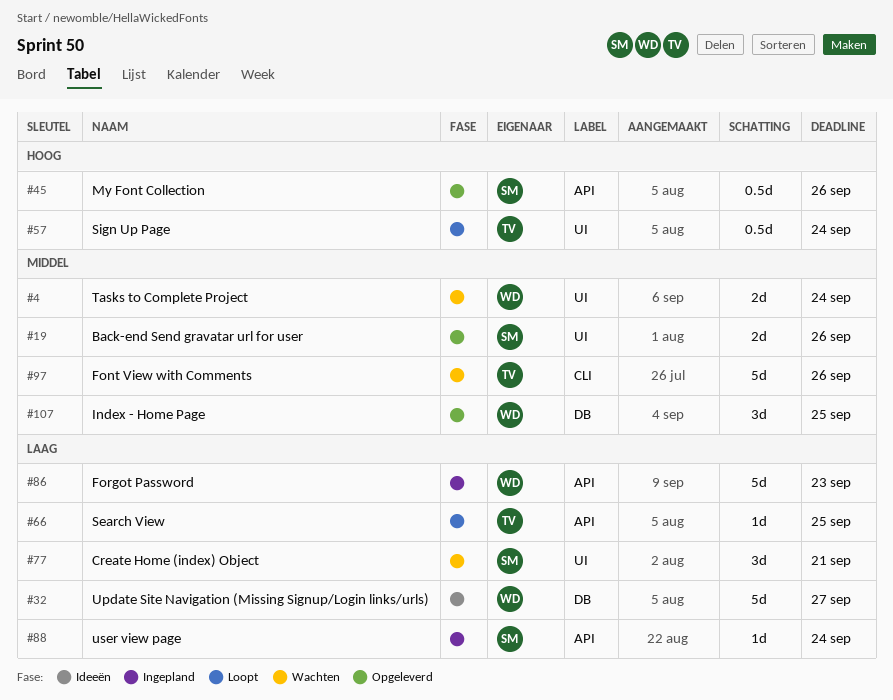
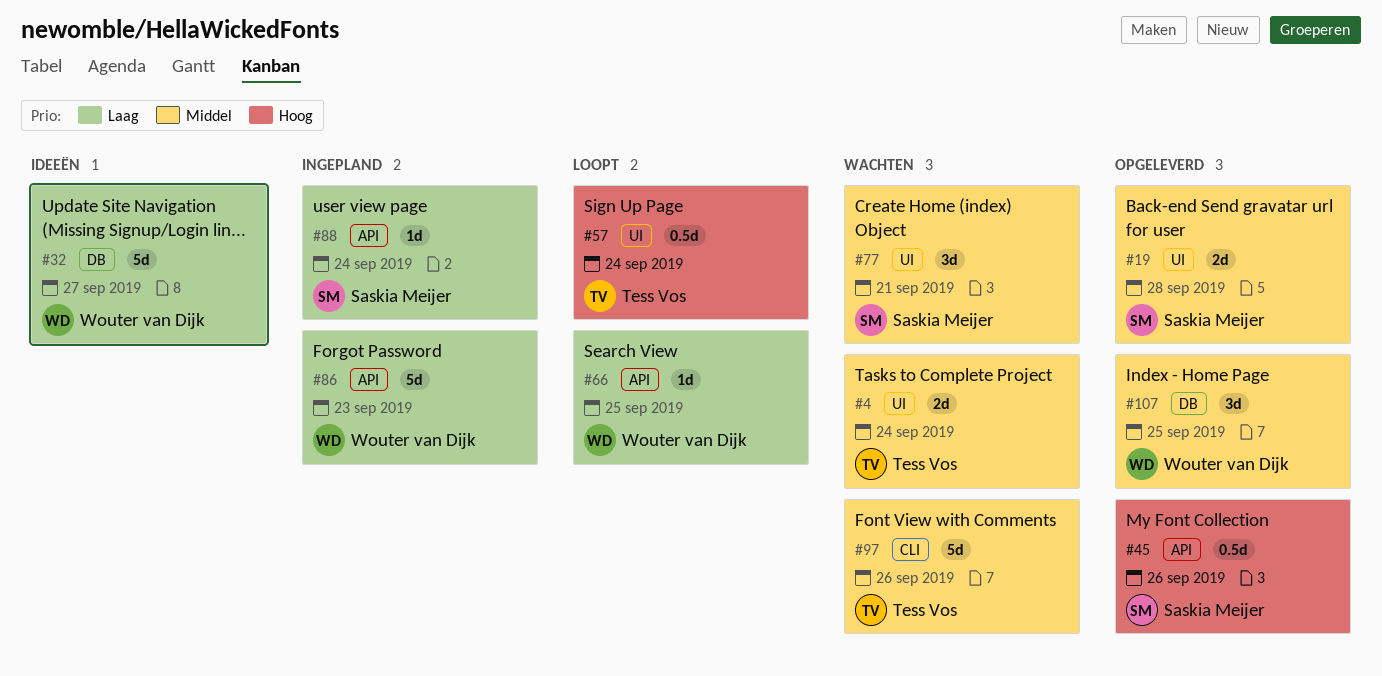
#4, owner: Wouter van Dijk -> Tess Vos
#19, due: Sep 26 -> Sep 28
#66, owner: Tess Vos -> Wouter van Dijk
#77, priority: Laag -> Middel

